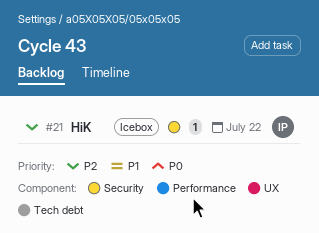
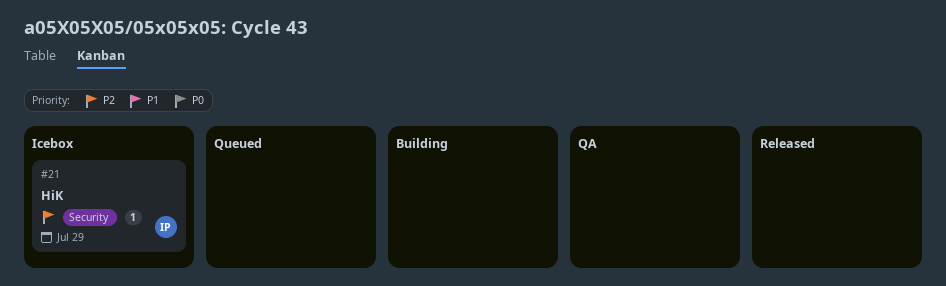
#21, due: Jul 22 -> Jul 29

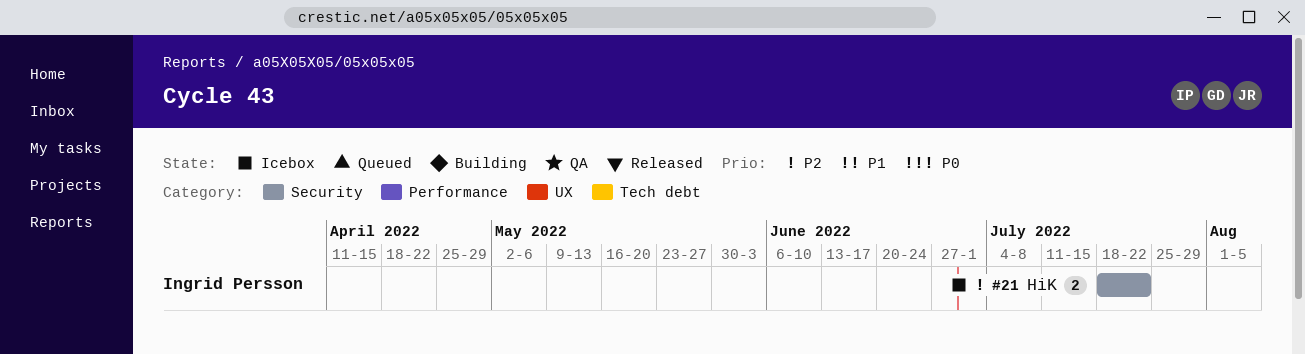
#21, estimate: 1 -> 2
#21, due: Jul 29 -> Jul 22

